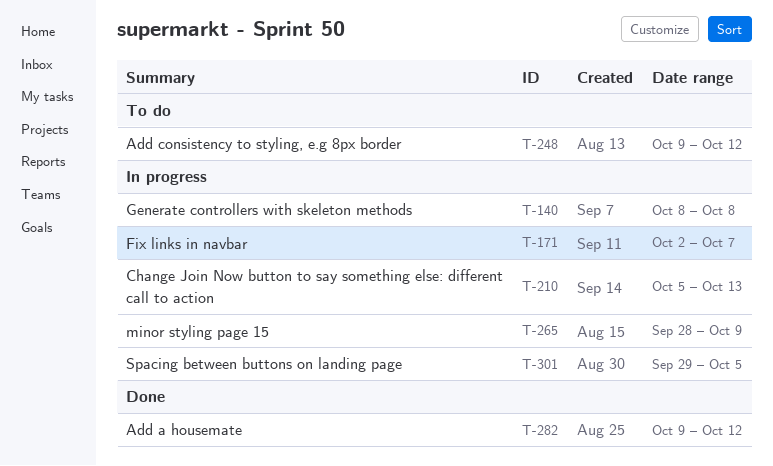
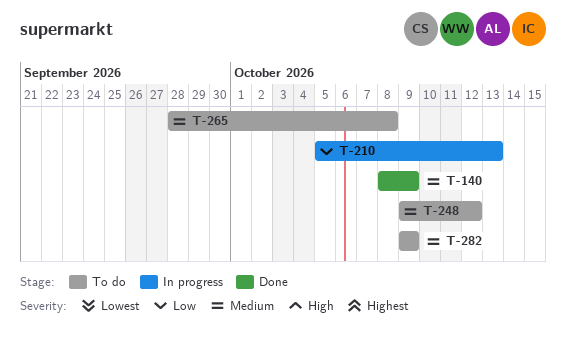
T-140, status: In progress -> Done
T-140, due: Oct 8 -> Oct 9
T-171: present -> none
T-265, status: In progress -> To do
T-265, due: Oct 9 -> Oct 8
T-282, status: Done -> To do
T-282, due: Oct 12 -> Oct 9
T-301: present -> none

